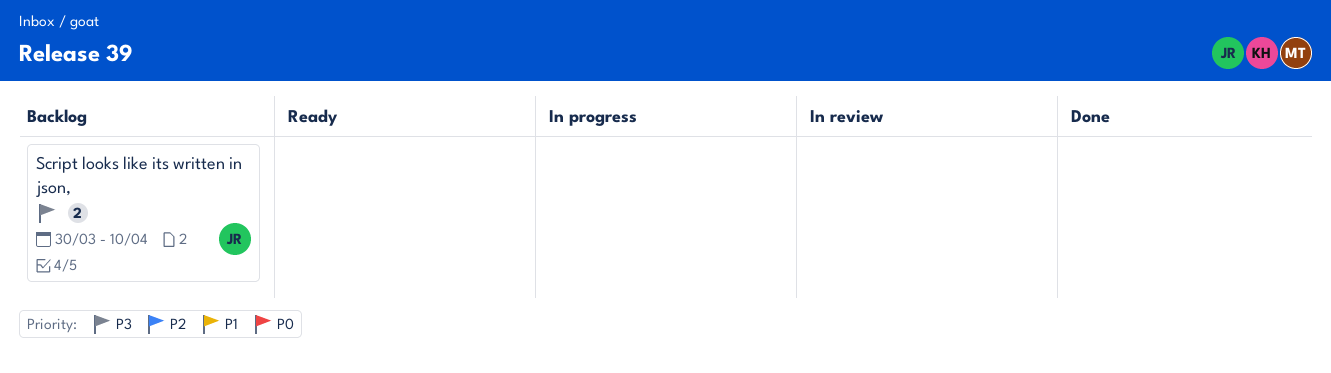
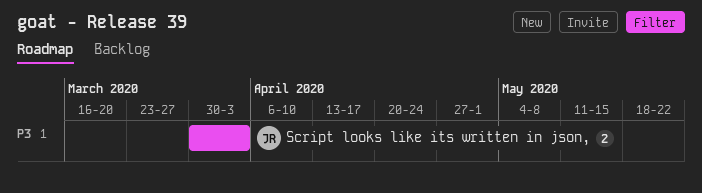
Script looks like its written in json,, due: Apr 10 -> Apr 3

